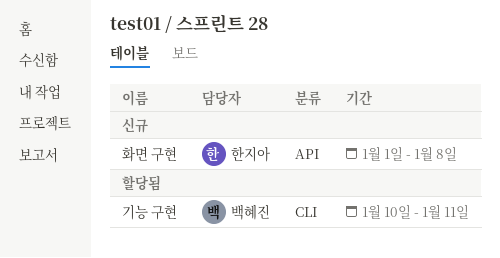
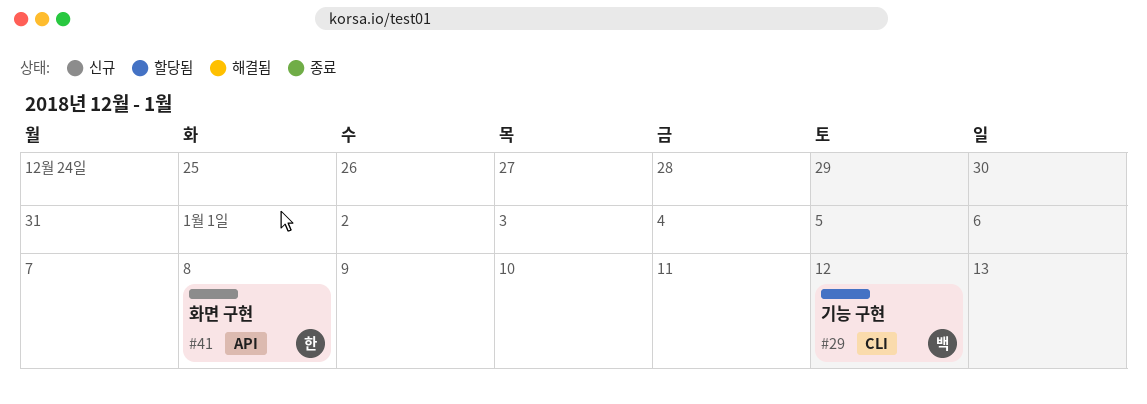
기능 구현, due: Jan 11 -> Jan 12

